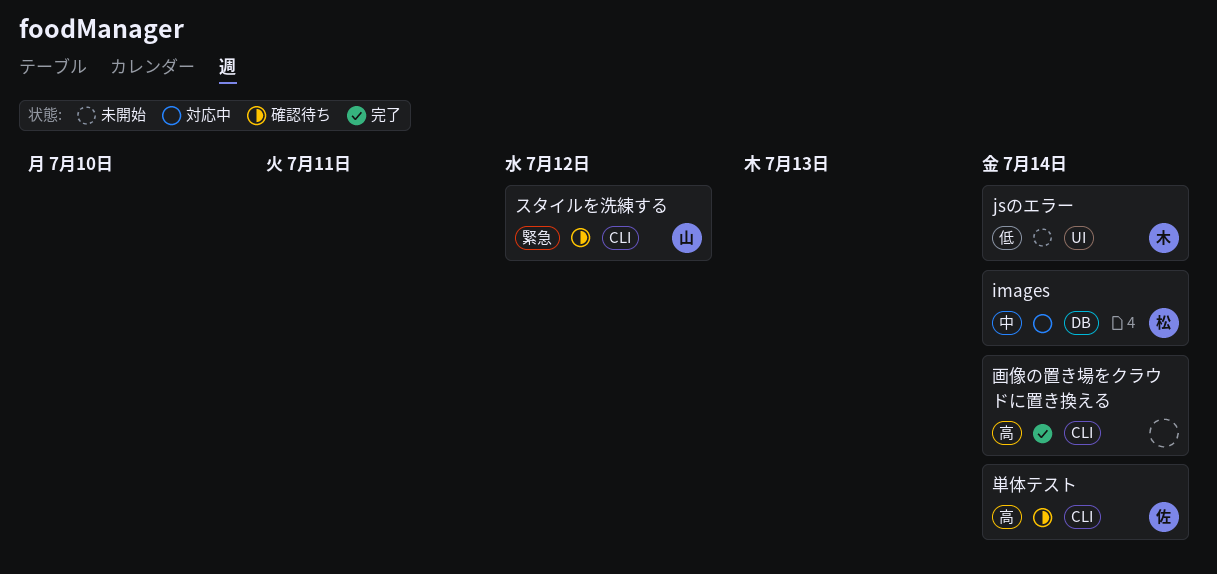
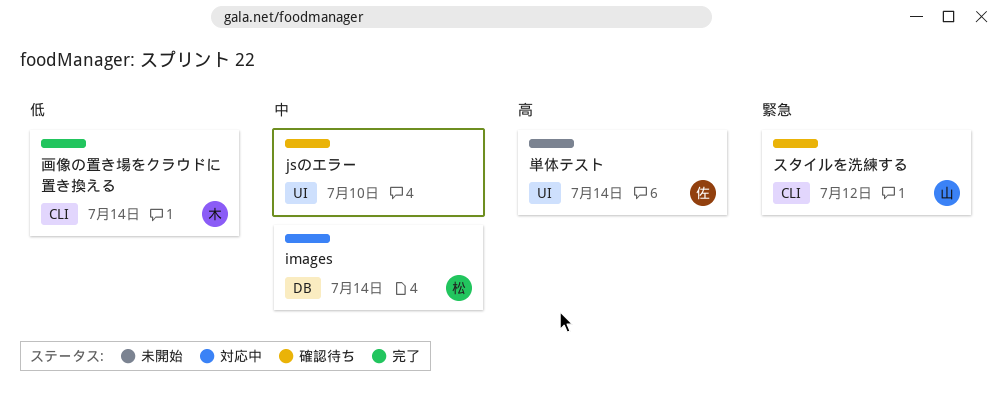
jsのエラー, status: 未開始 -> 確認待ち
jsのエラー, owner: 木 -> none
jsのエラー, priority: 低 -> 中
jsのエラー, due: Jul 14 -> Jul 10
単体テスト, status: 確認待ち -> 未開始
単体テスト, label: CLI -> UI
画像の置き場をクラウドに置き換える, owner: none -> 木
画像の置き場をクラウドに置き換える, priority: 高 -> 低

